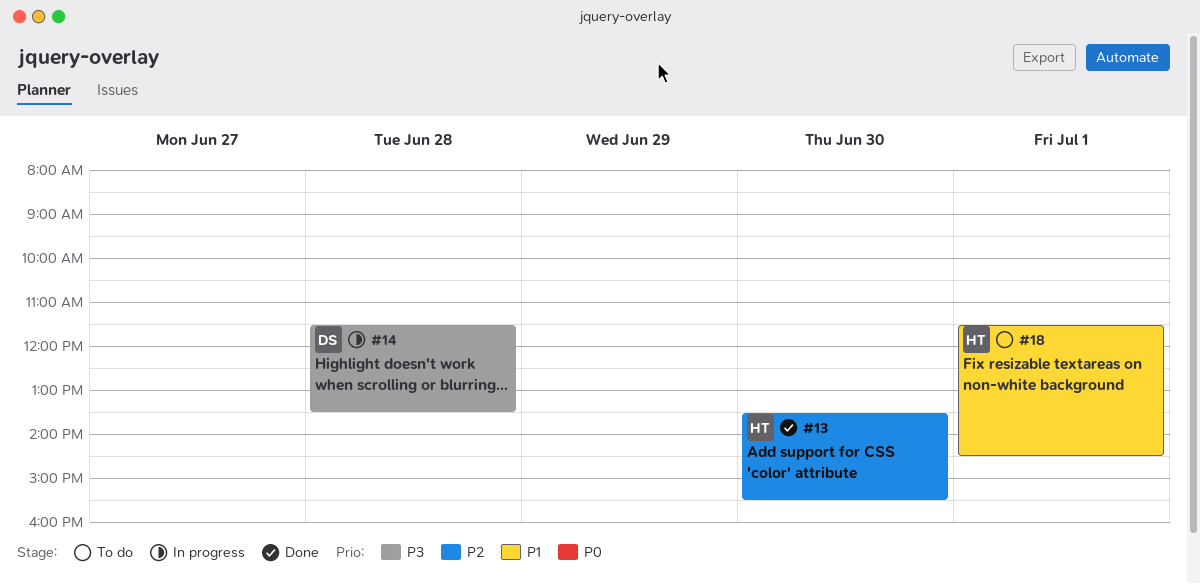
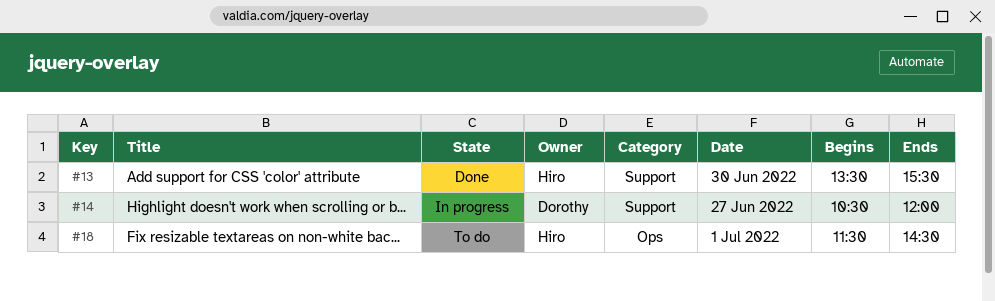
#14, day: Jun 28 -> Jun 27
#14, begins: 11:30 -> 10:30
#14, ends: 13:30 -> 12:00

